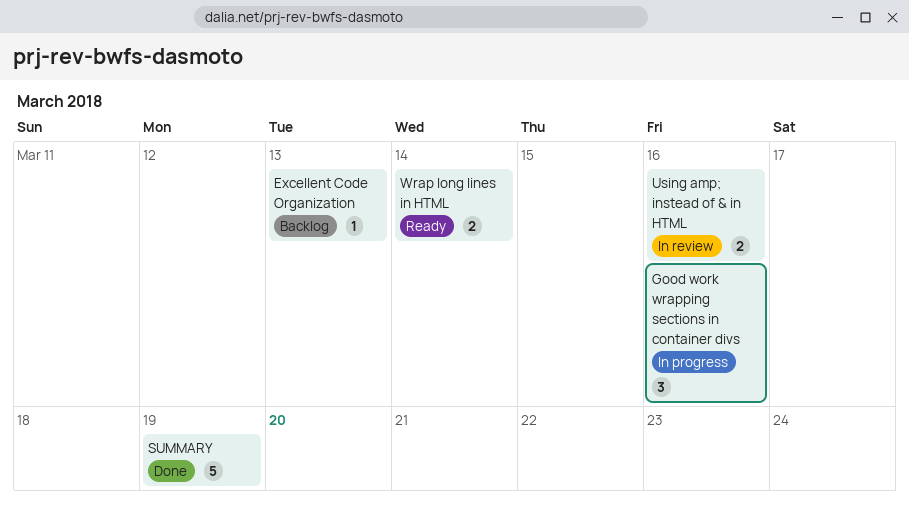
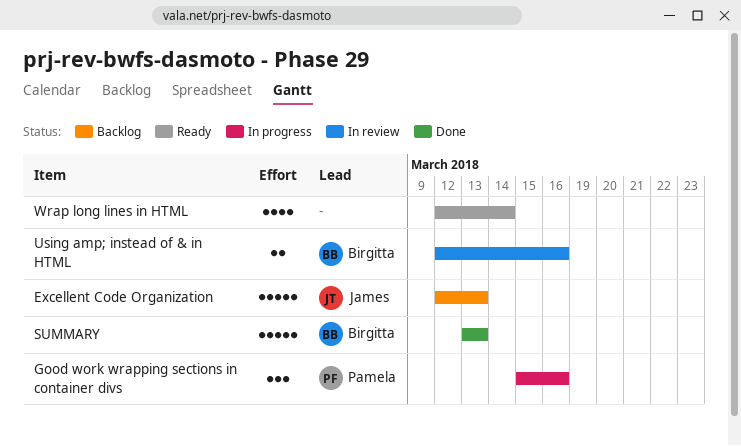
Excellent Code Organization, estimate: 1 -> 5
SUMMARY, due: Mar 19 -> Mar 13
Wrap long lines in HTML, estimate: 2 -> 4

